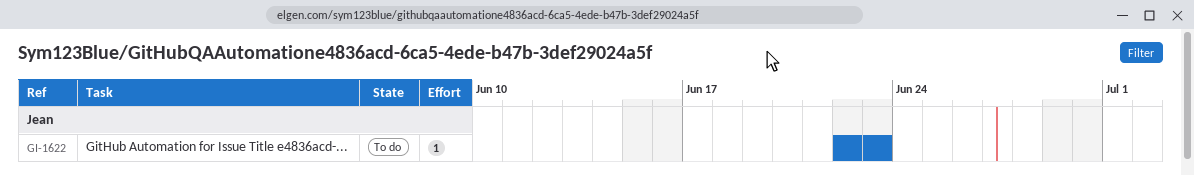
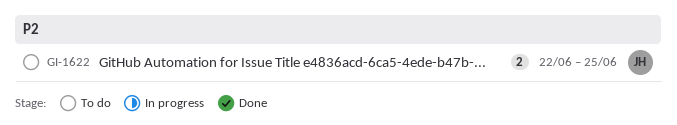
GI-1622, estimate: 1 -> 2
GI-1622, due: Jun 23 -> Jun 25

